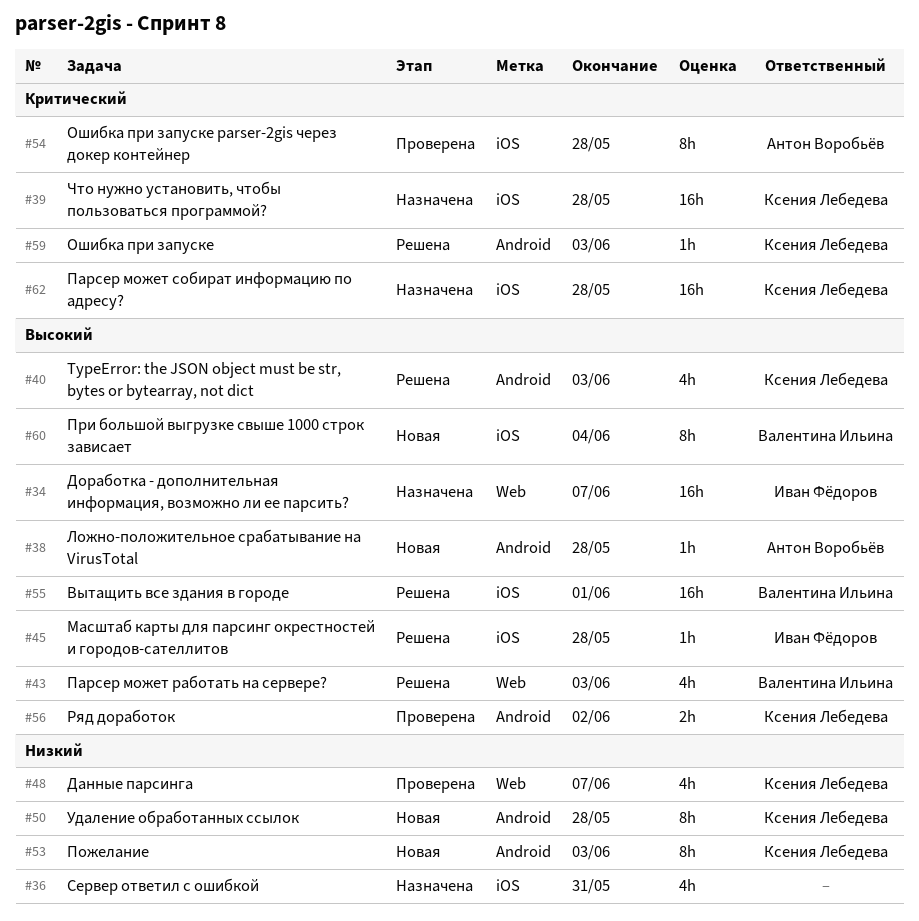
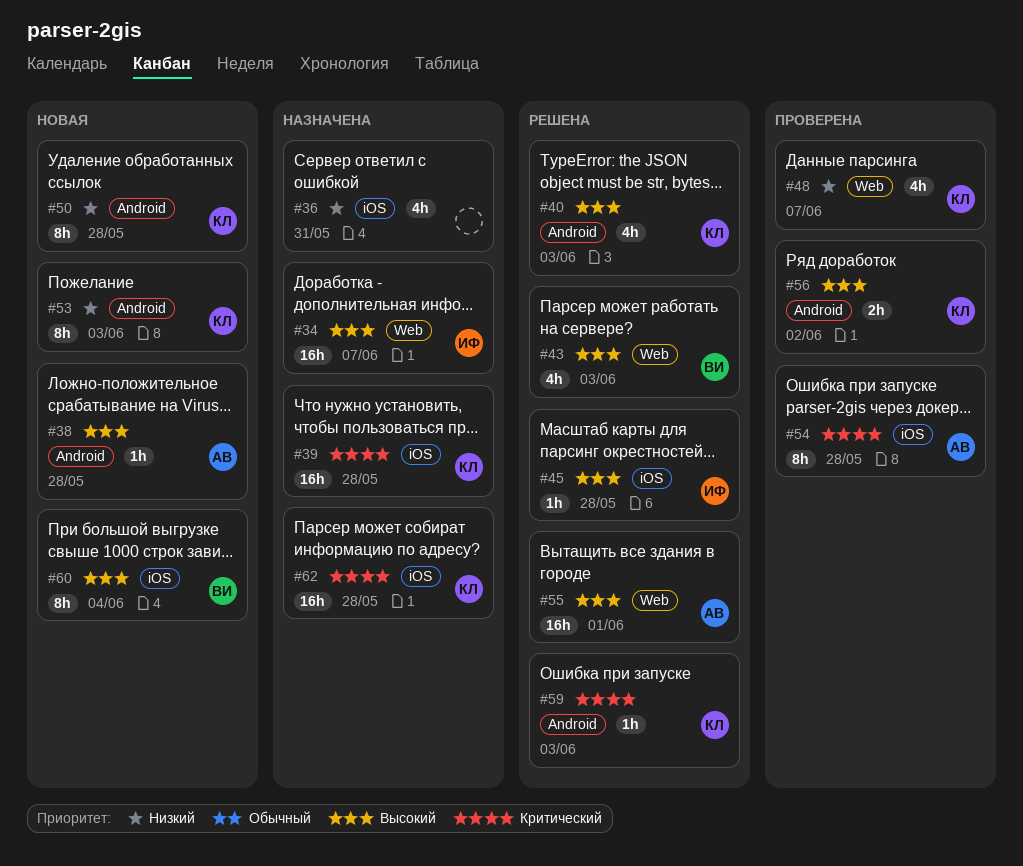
#55, owner: Валентина Ильина -> Антон Воробьёв
#55, label: iOS -> Web

